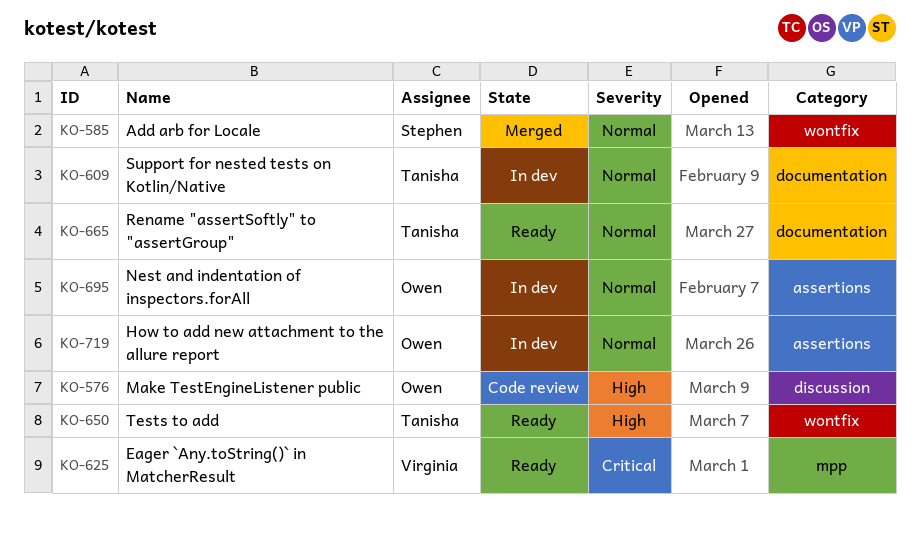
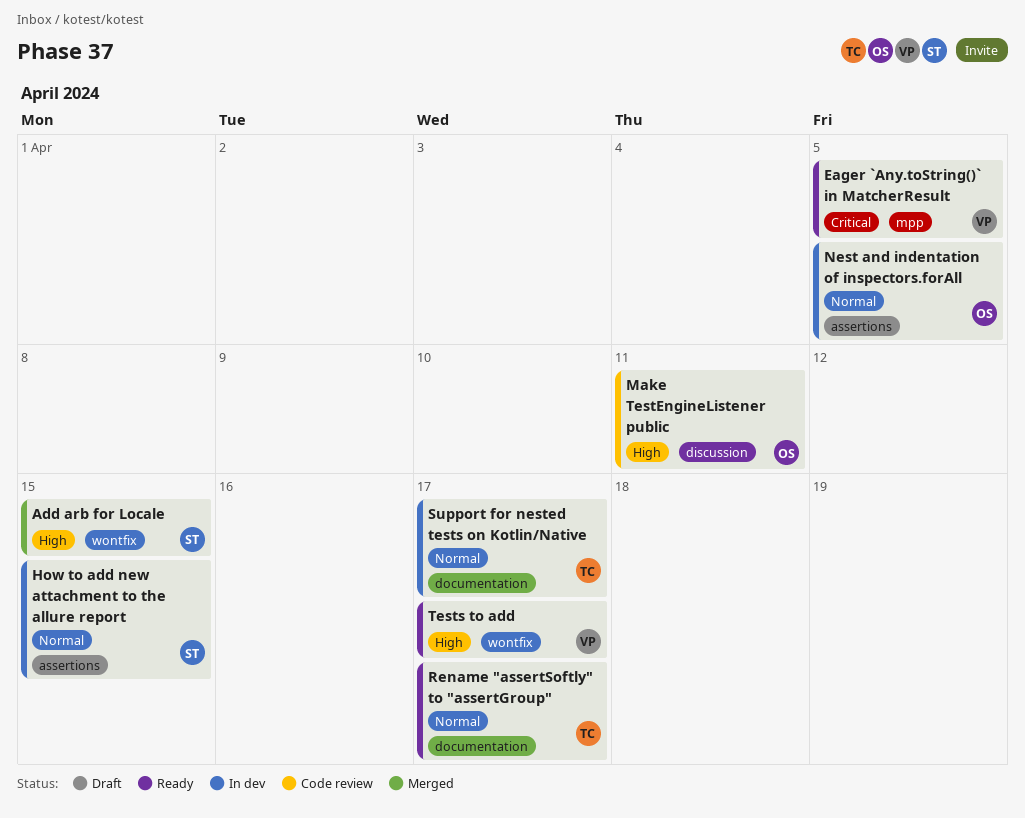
Add arb for Locale, priority: Normal -> High
How to add new attachment to the allure report, owner: Owen -> Stephen
Tests to add, owner: Tanisha -> Virginia

